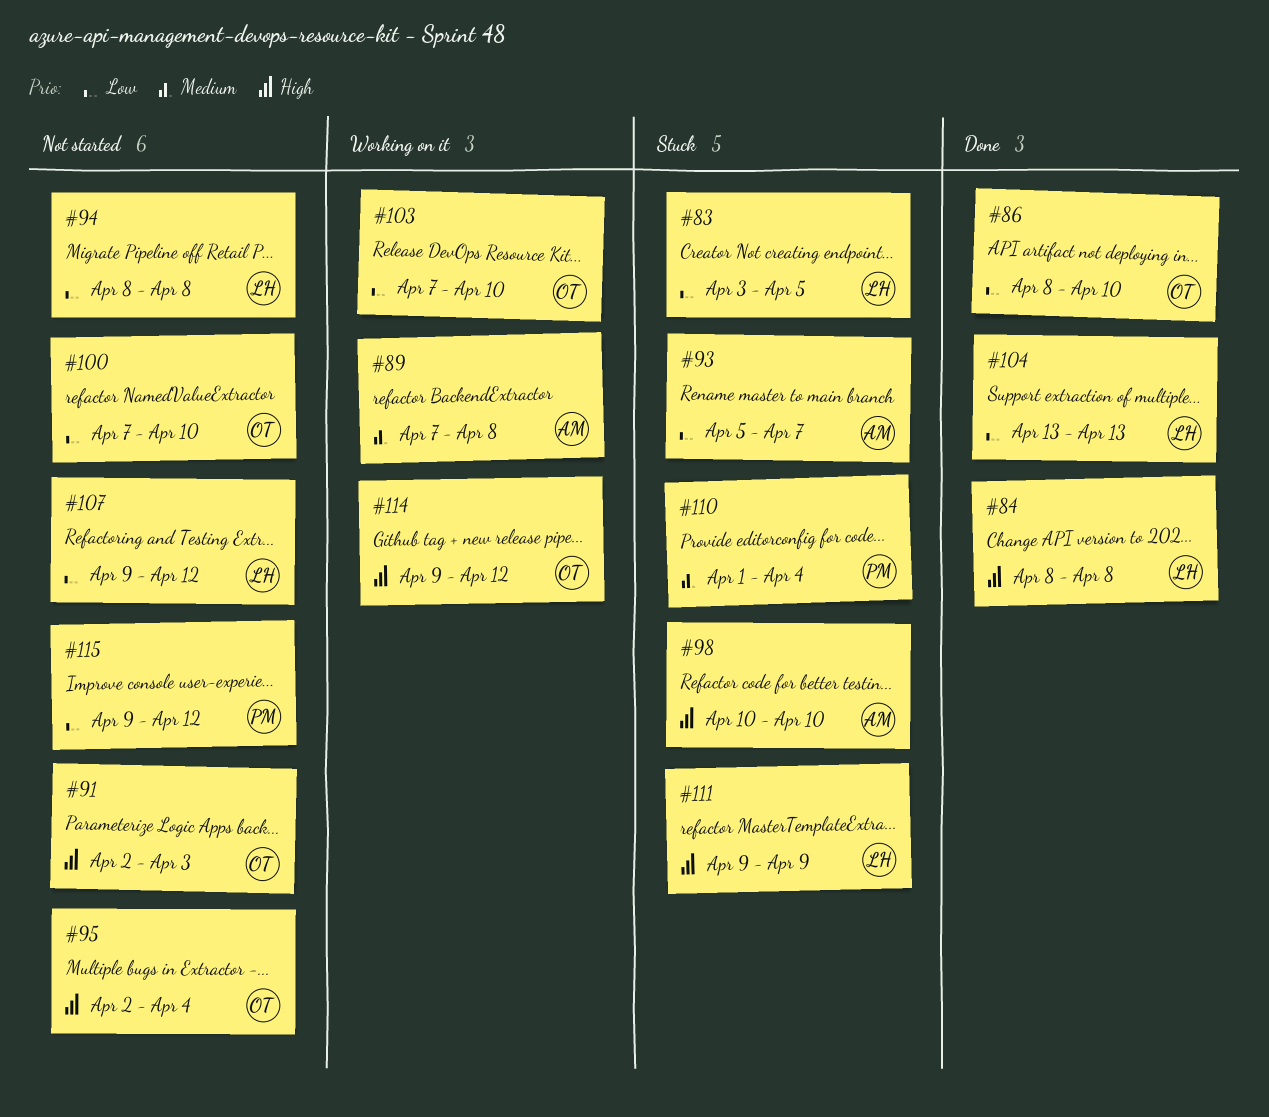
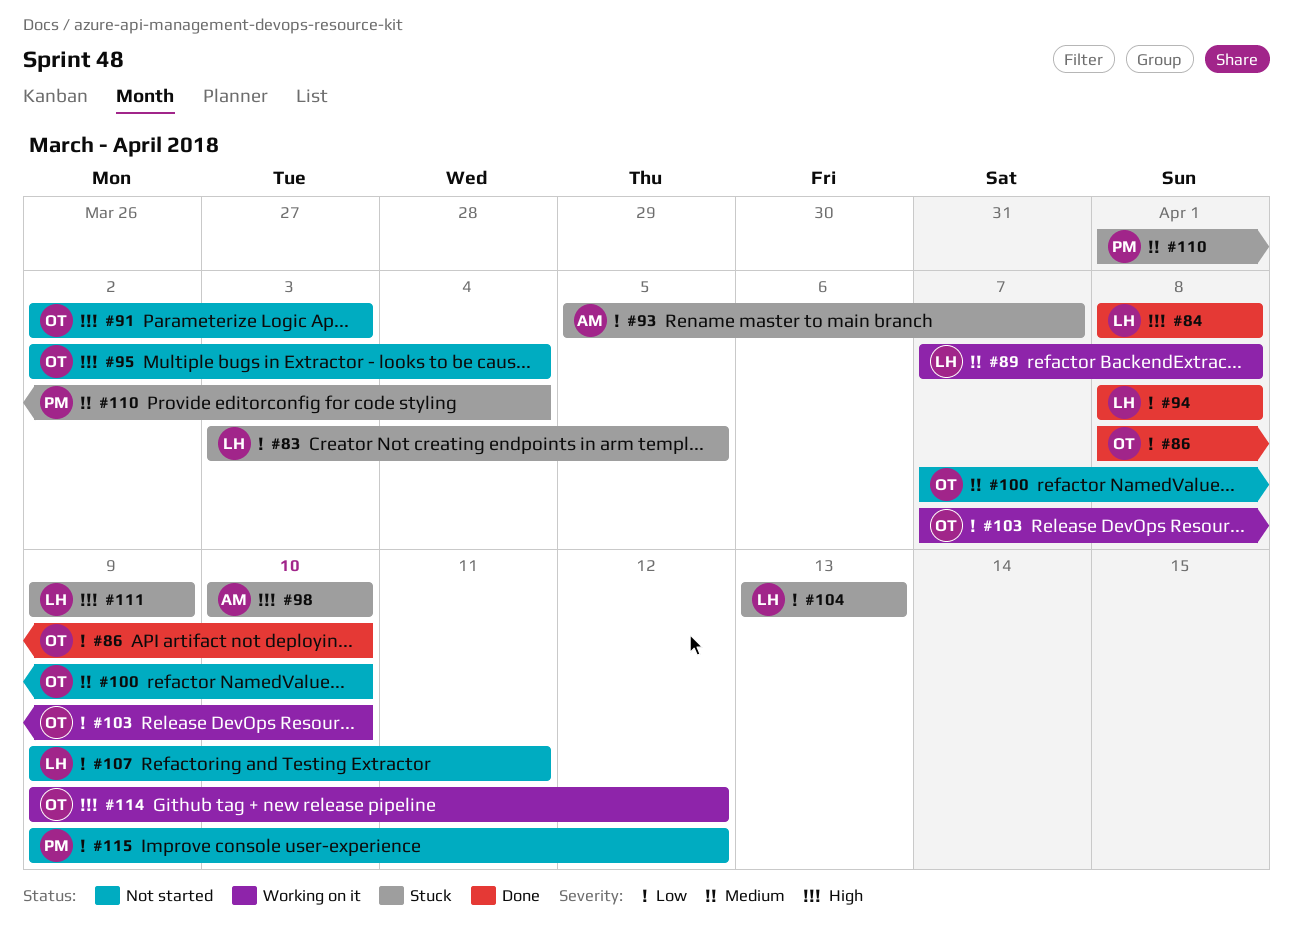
#89, owner: AM -> LH
#94, status: Not started -> Done
#100, priority: Low -> Medium
#104, status: Done -> Stuck
#107, due: Apr 12 -> Apr 11

